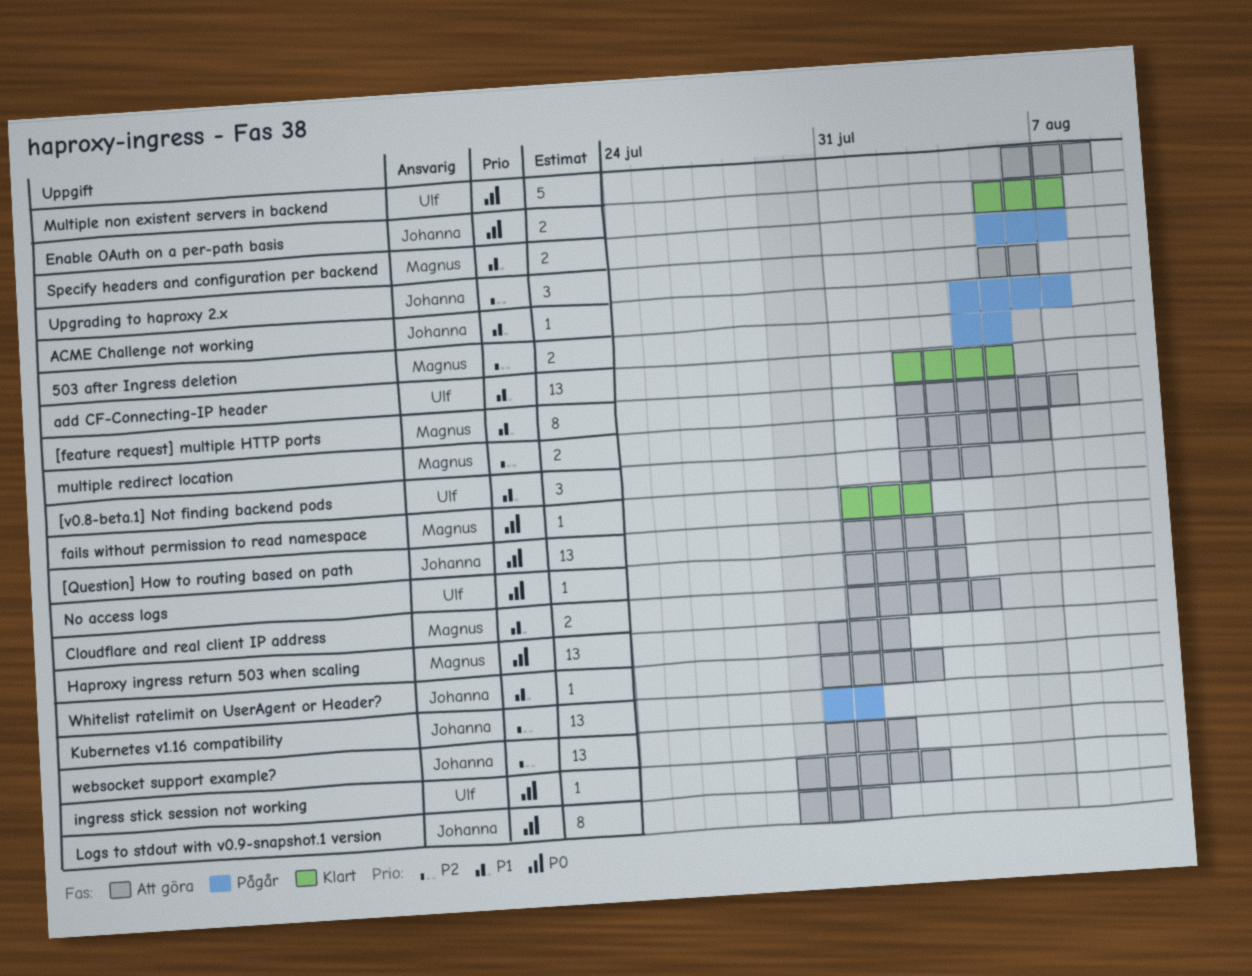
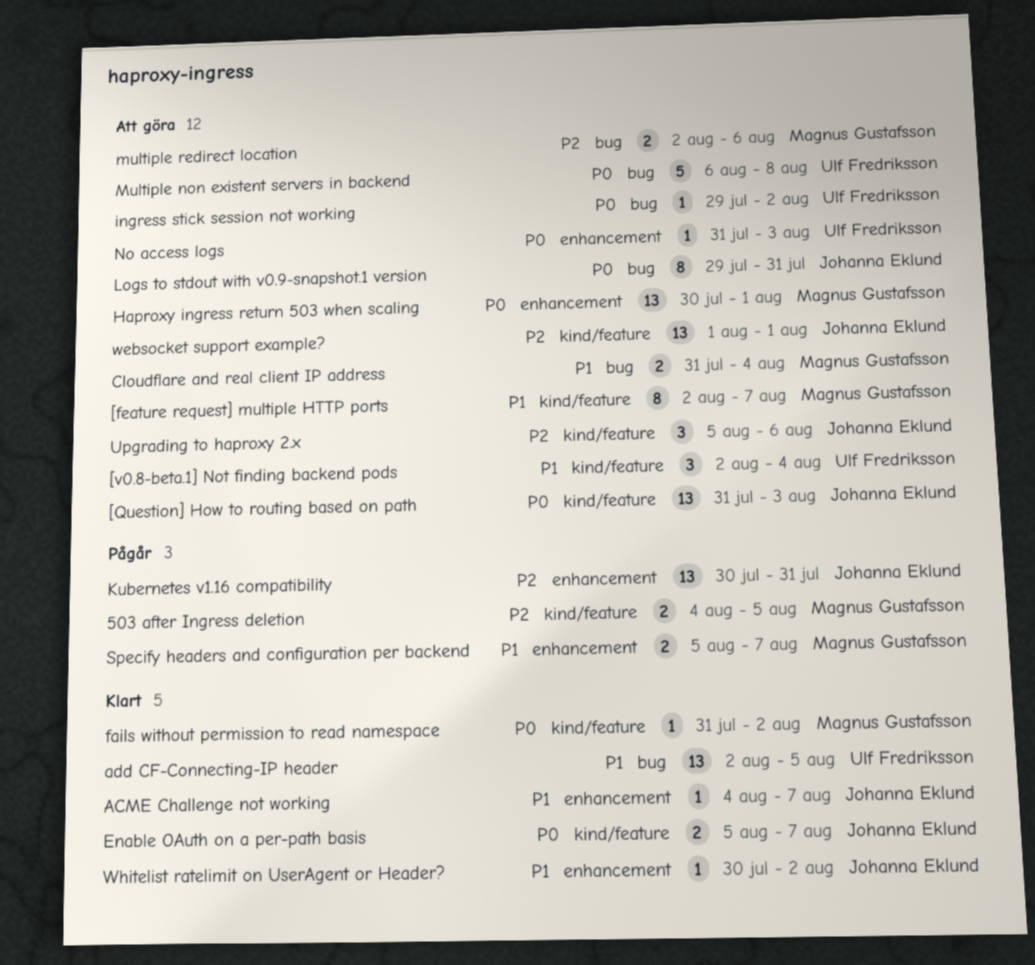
ACME Challenge not working, status: Pågår -> Klart
websocket support example?, start: Jul 30 -> Aug 1
Whitelist ratelimit on UserAgent or Header?, status: Att göra -> Klart

